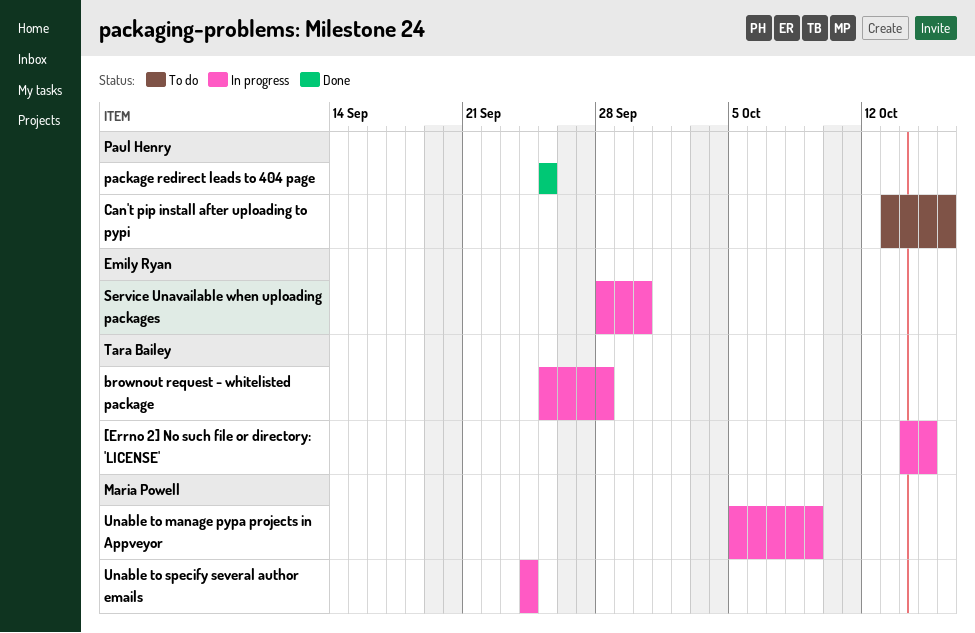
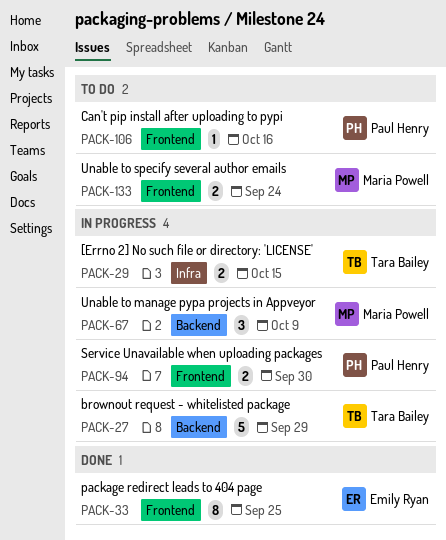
brownout request - whitelisted package, due: Sep 28 -> Sep 29
package redirect leads to 404 page, owner: Paul Henry -> Emily Ryan
Service Unavailable when uploading packages, owner: Emily Ryan -> Paul Henry
Unable to specify several author emails, status: In progress -> To do

